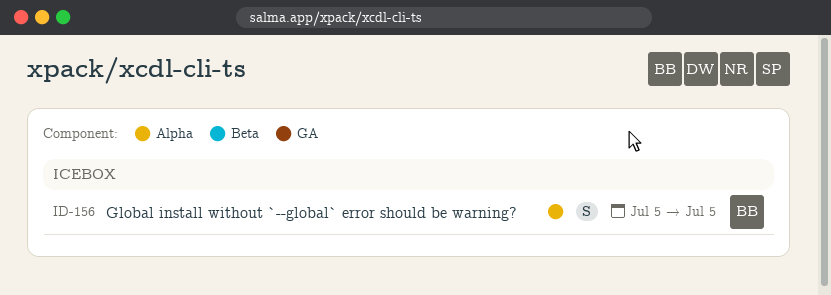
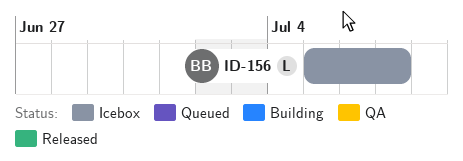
ID-156, estimate: S -> L
ID-156, due: Jul 5 -> Jul 7

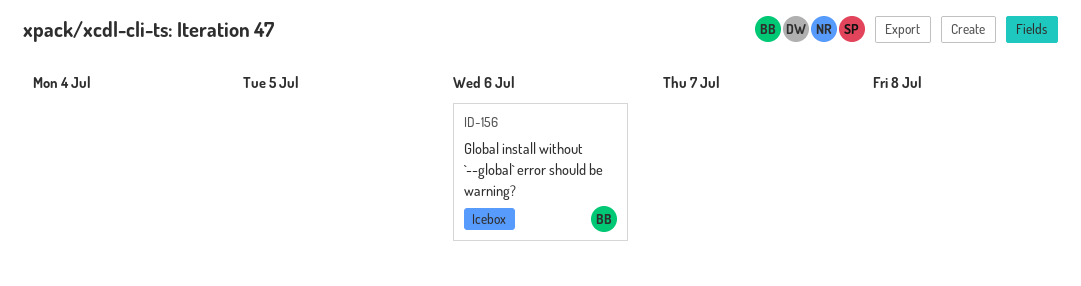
ID-156, due: Jul 7 -> Jul 6

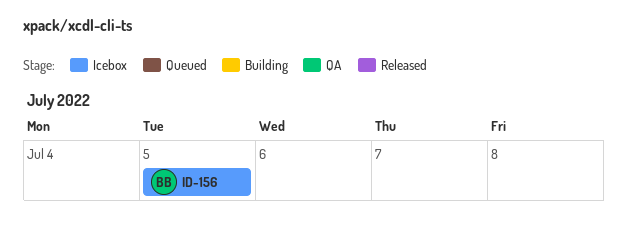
ID-156, due: Jul 6 -> Jul 5

